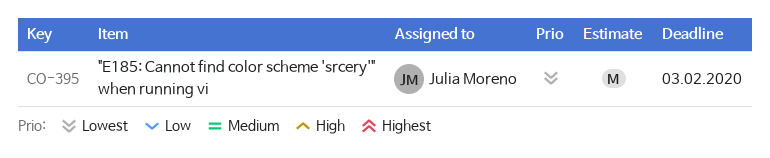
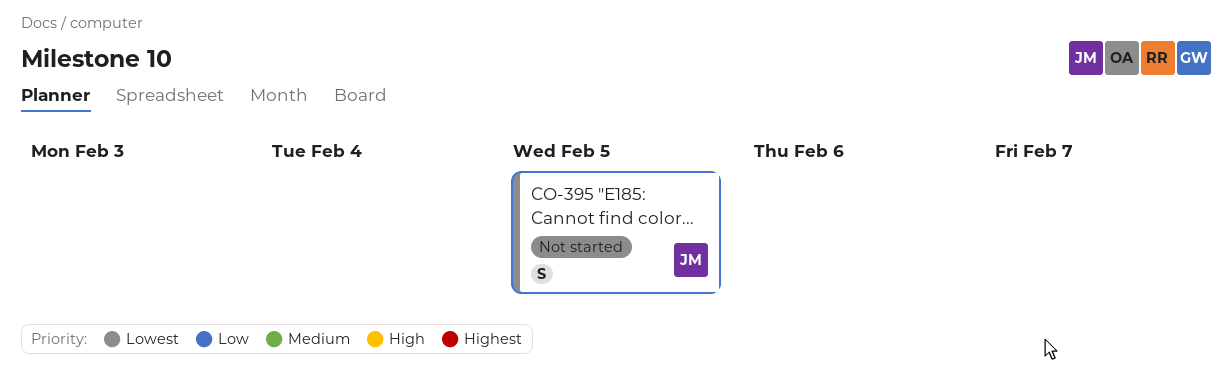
CO-395, estimate: M -> S
CO-395, due: Feb 3 -> Feb 5

